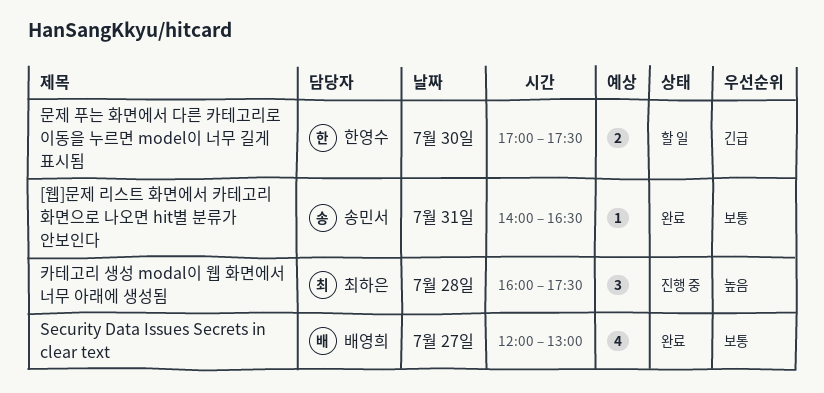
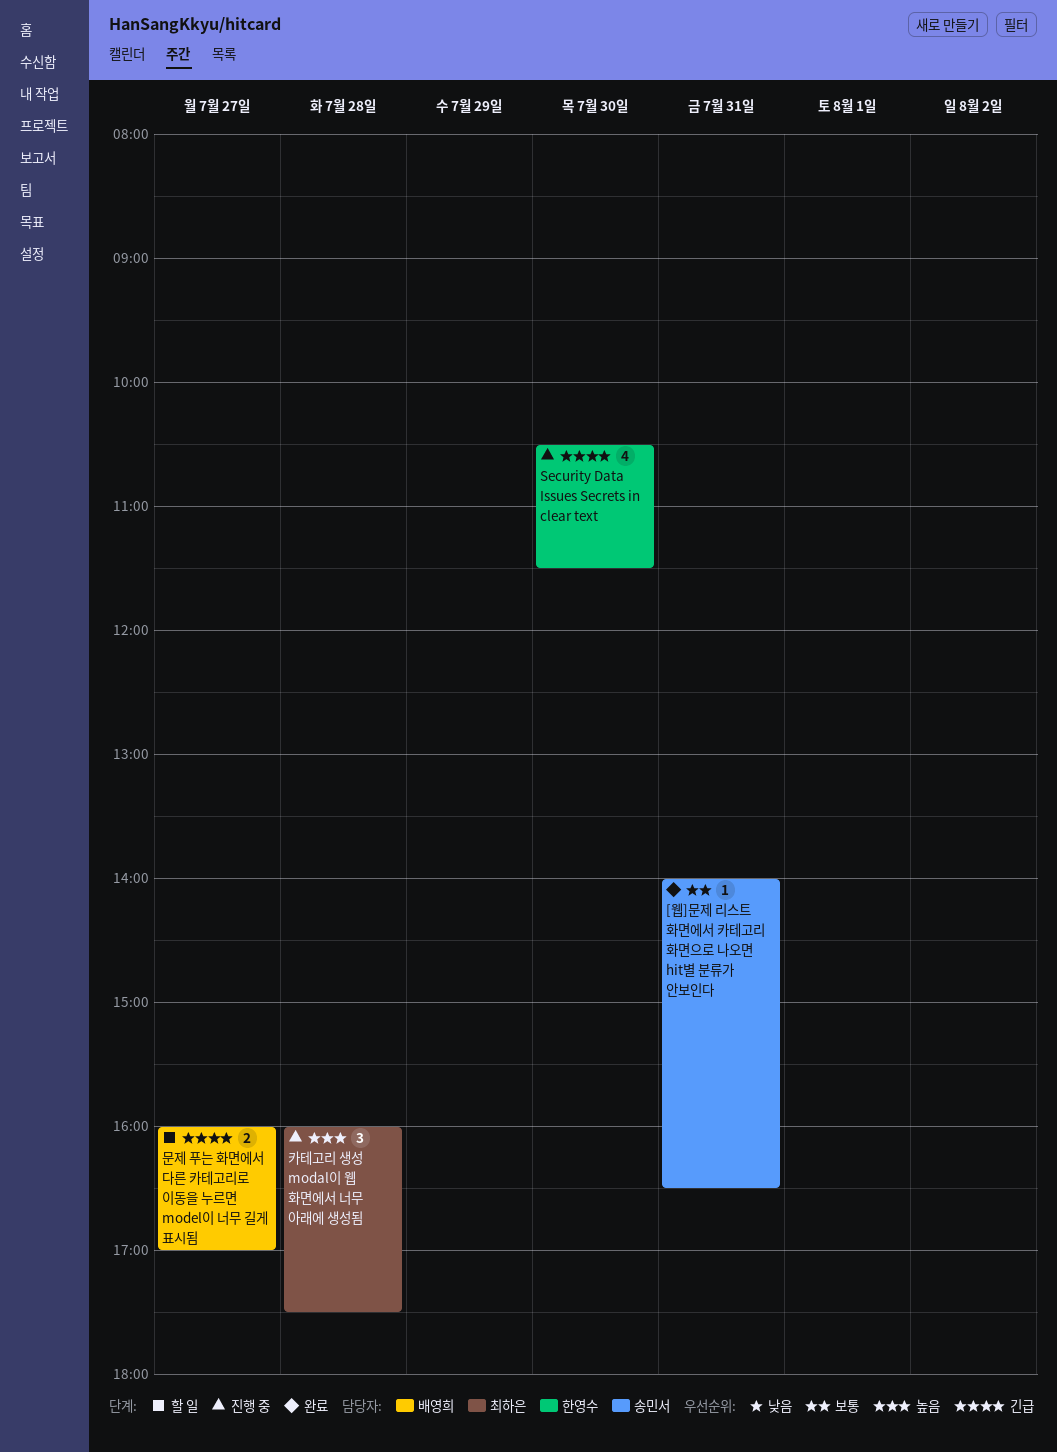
Security Data Issues Secrets in clear text, status: 완료 -> 진행 중
Security Data Issues Secrets in clear text, owner: 배영희 -> 한영수
Security Data Issues Secrets in clear text, priority: 보통 -> 긴급
Security Data Issues Secrets in clear text, day: Jul 27 -> Jul 30
Security Data Issues Secrets in clear text, begins: 12:00 -> 10:30
Security Data Issues Secrets in clear text, ends: 13:00 -> 11:30
문제 푸는 화면에서 다른 카테고리로 이동을 누르면 model이 너무 길게 표시됨, owner: 한영수 -> 배영희
문제 푸는 화면에서 다른 카테고리로 이동을 누르면 model이 너무 길게 표시됨, day: Jul 30 -> Jul 27
문제 푸는 화면에서 다른 카테고리로 이동을 누르면 model이 너무 길게 표시됨, begins: 17:00 -> 16:00
문제 푸는 화면에서 다른 카테고리로 이동을 누르면 model이 너무 길게 표시됨, ends: 17:30 -> 17:00

